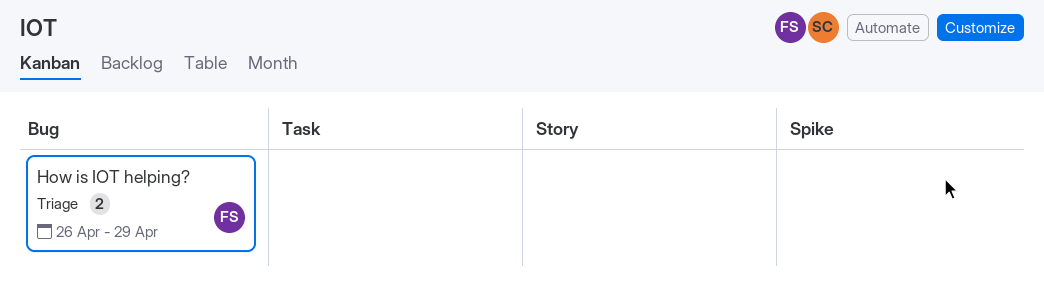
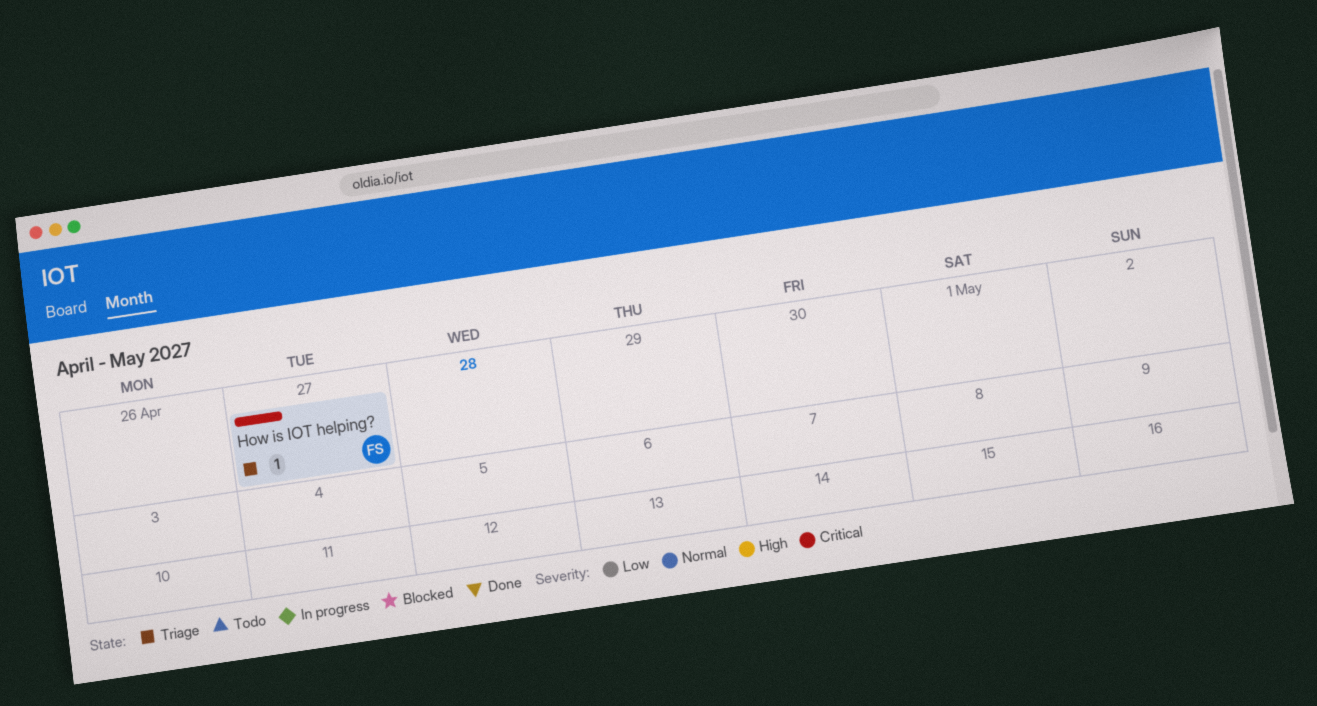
How is IOT helping?, estimate: 2 -> 1
How is IOT helping?, due: Apr 29 -> Apr 27

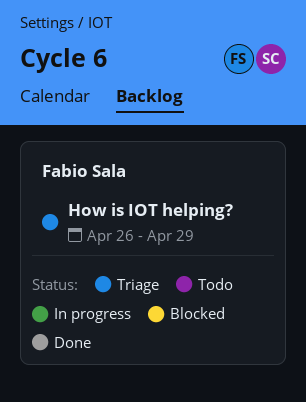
How is IOT helping?, due: Apr 27 -> Apr 29

